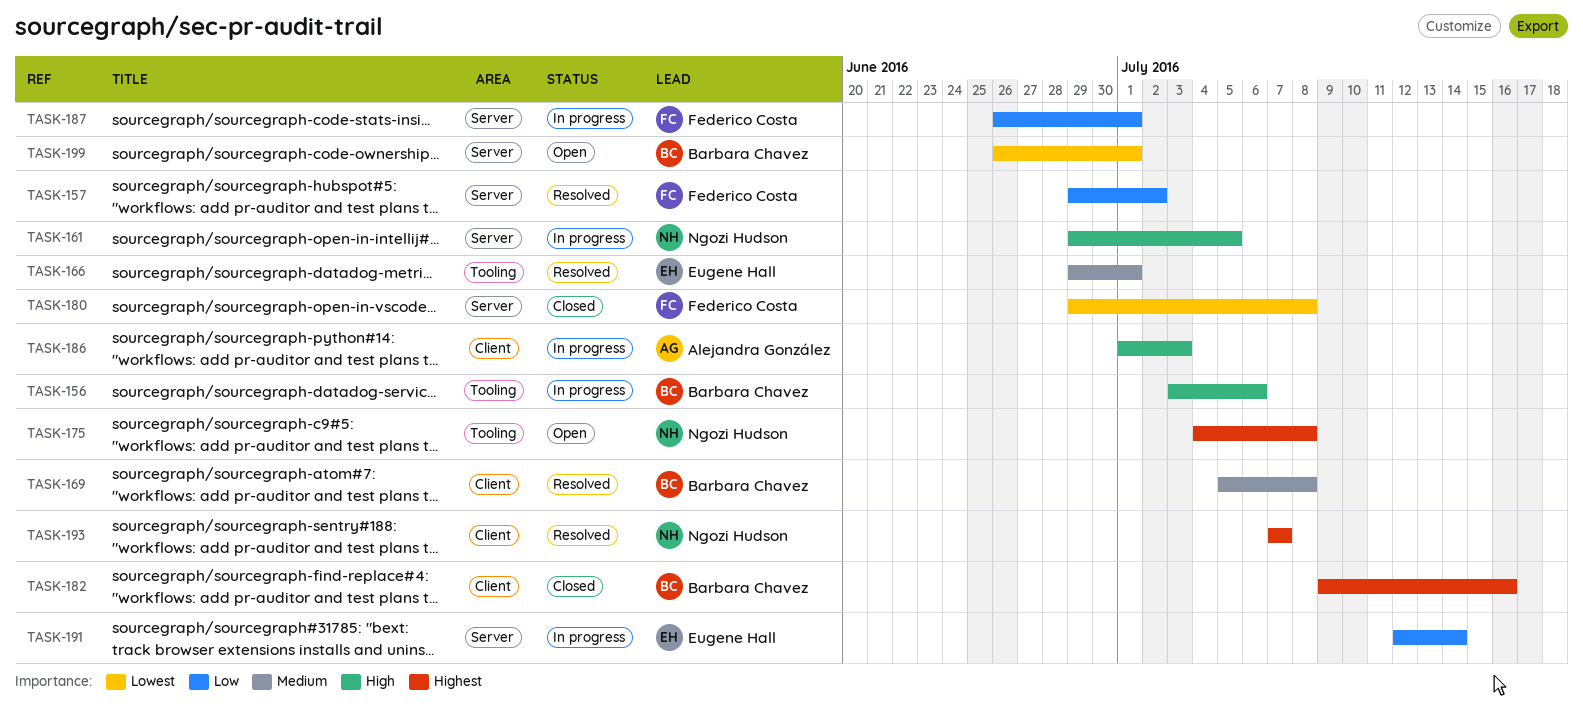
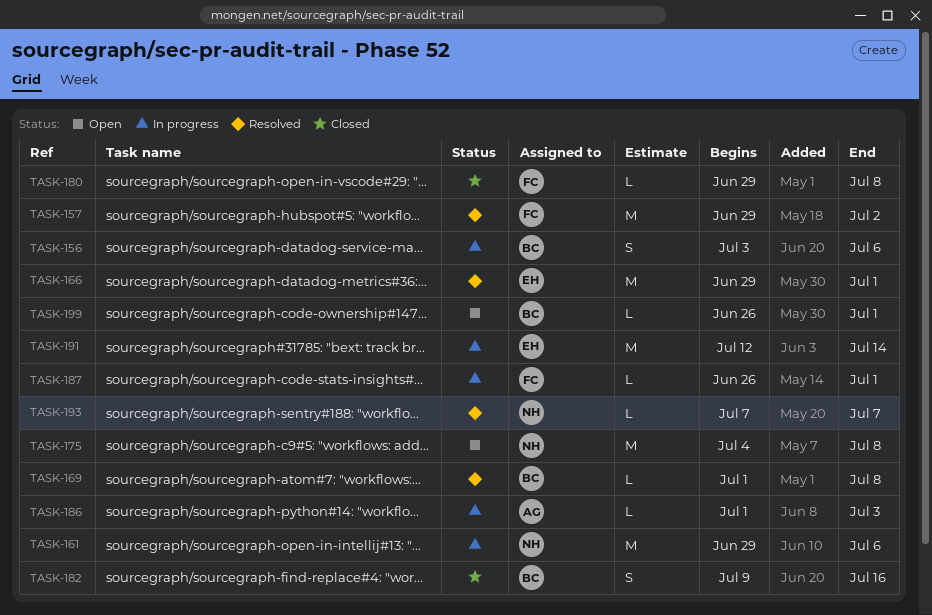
TASK-161, due: Jul 5 -> Jul 6
TASK-169, start: Jul 5 -> Jul 1

